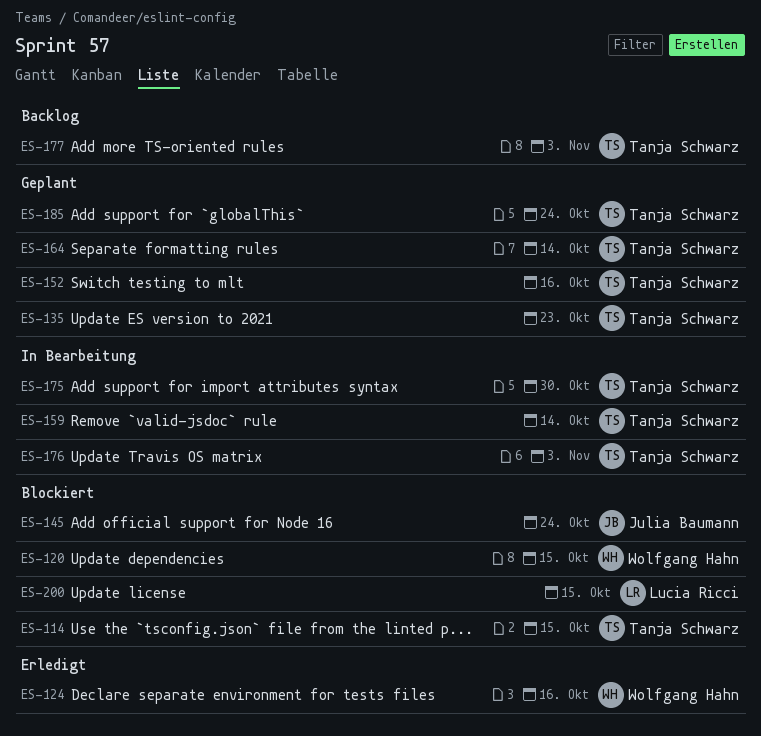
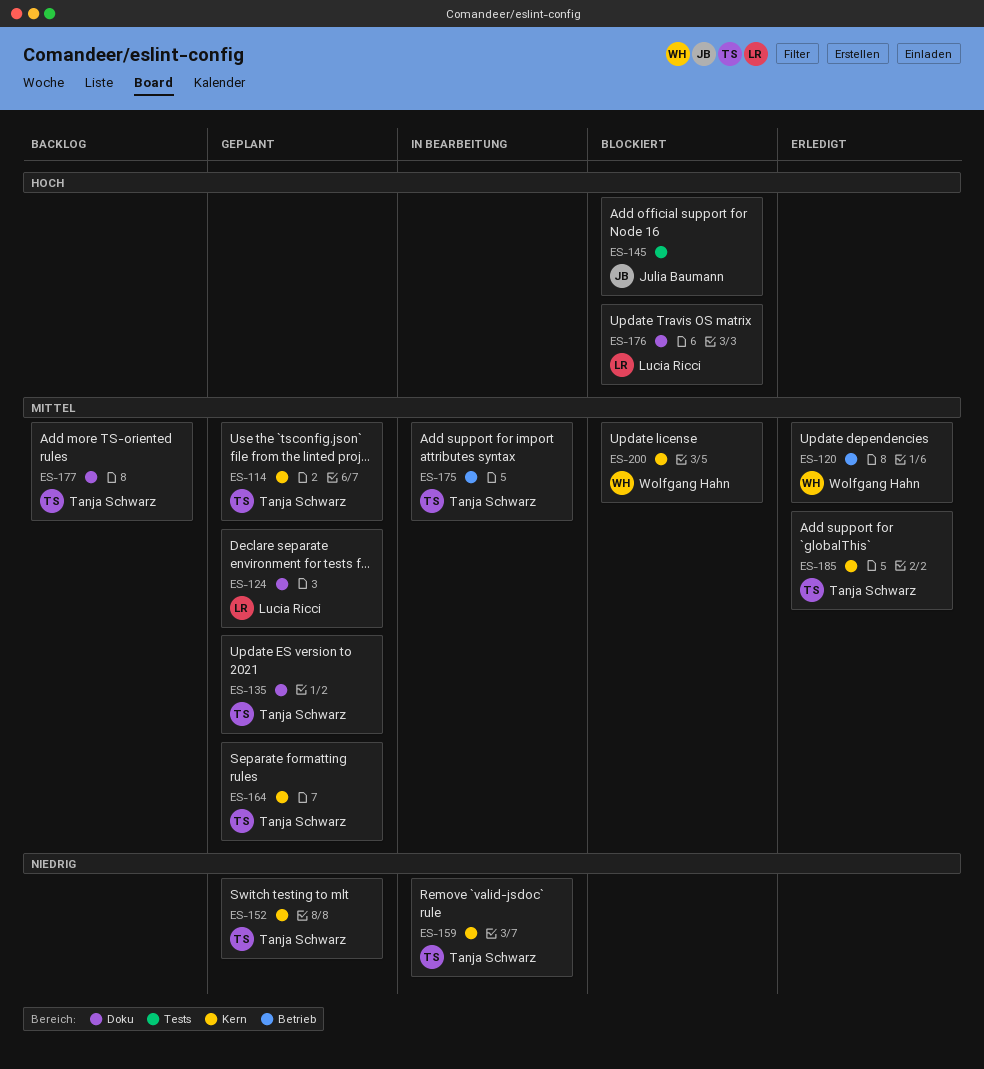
ES-114, status: Blockiert -> Geplant
ES-120, status: Blockiert -> Erledigt
ES-124, status: Erledigt -> Geplant
ES-124, owner: Wolfgang Hahn -> Lucia Ricci
ES-176, status: In Bearbeitung -> Blockiert
ES-176, owner: Tanja Schwarz -> Lucia Ricci
ES-185, status: Geplant -> Erledigt
ES-200, owner: Lucia Ricci -> Wolfgang Hahn

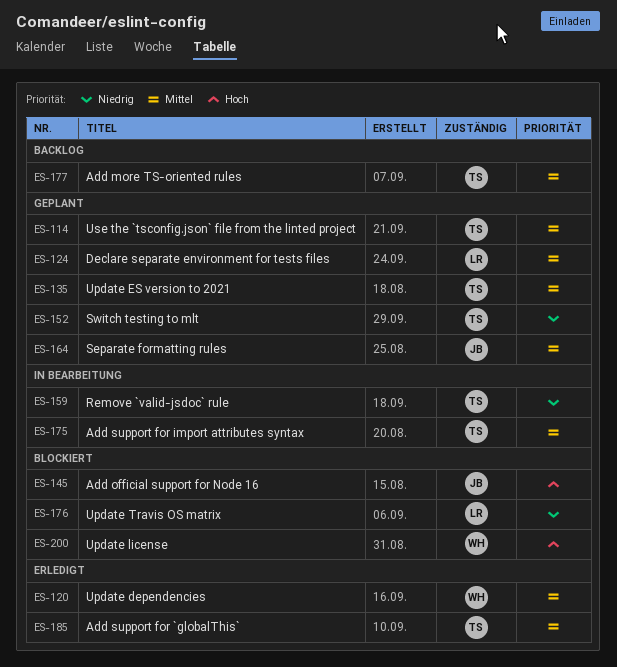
ES-164, owner: Tanja Schwarz -> Julia Baumann
ES-176, priority: Hoch -> Niedrig
ES-200, priority: Mittel -> Hoch

